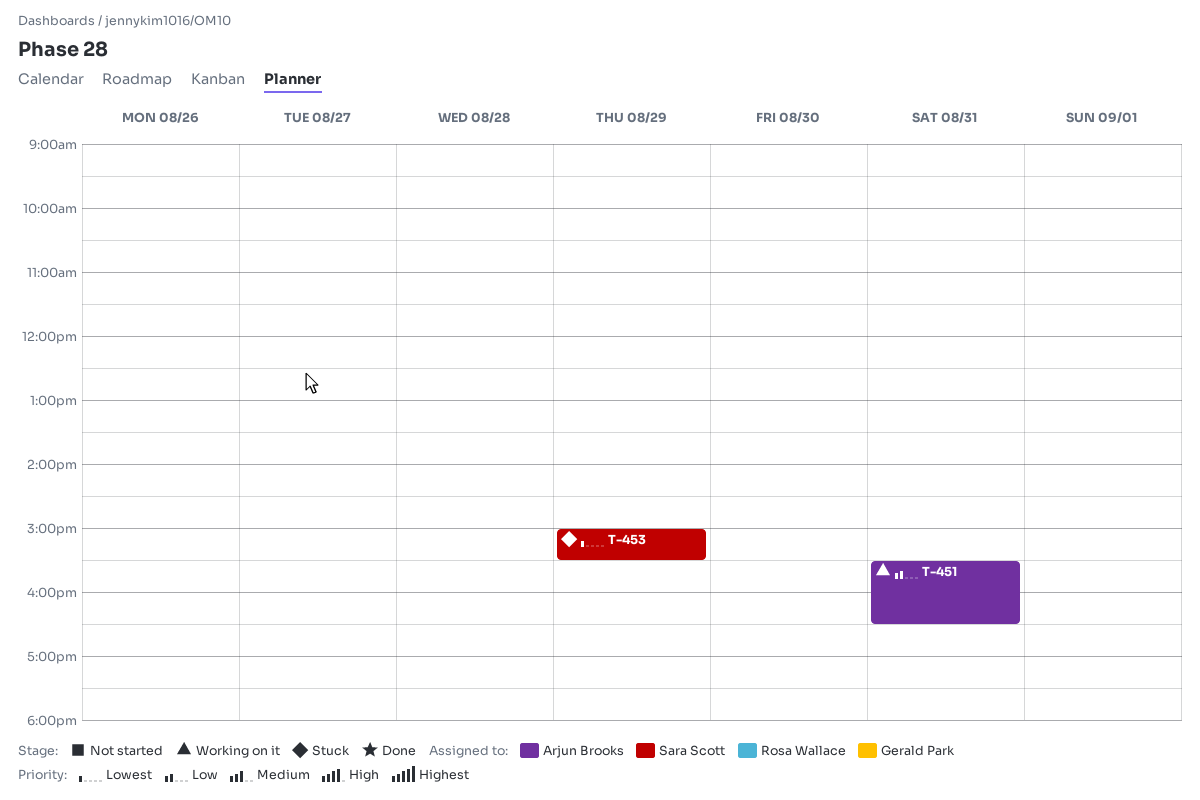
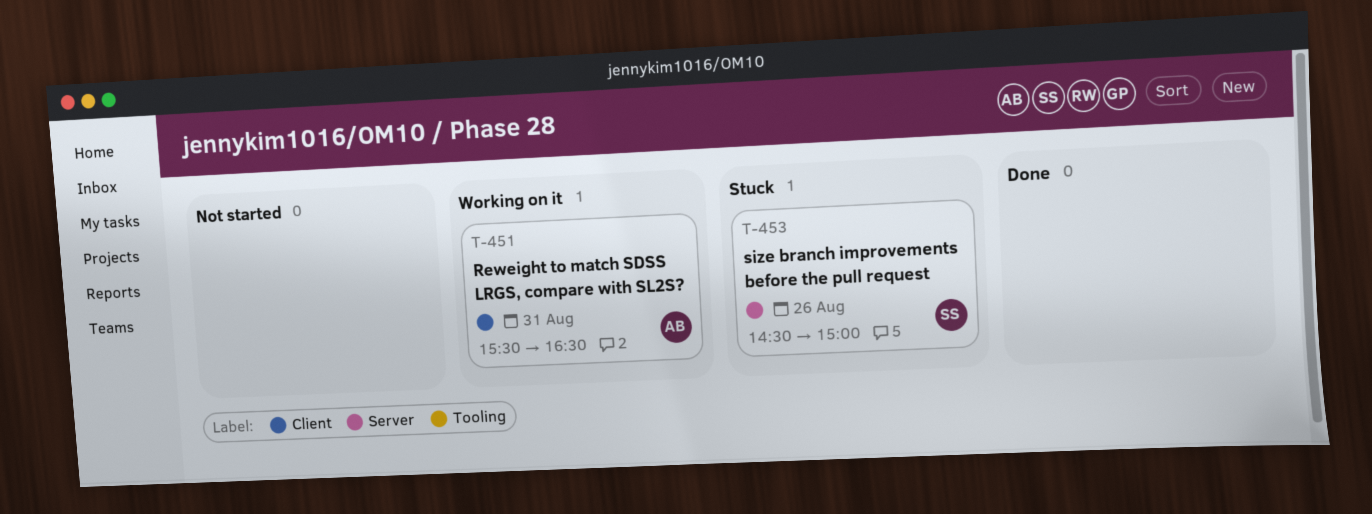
T-453, day: Aug 29 -> Aug 26
T-453, begins: 15:00 -> 14:30
T-453, ends: 15:30 -> 15:00

